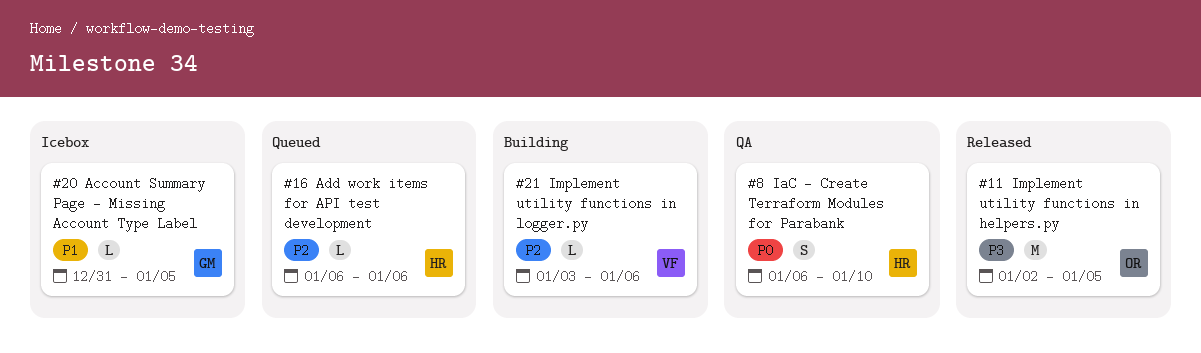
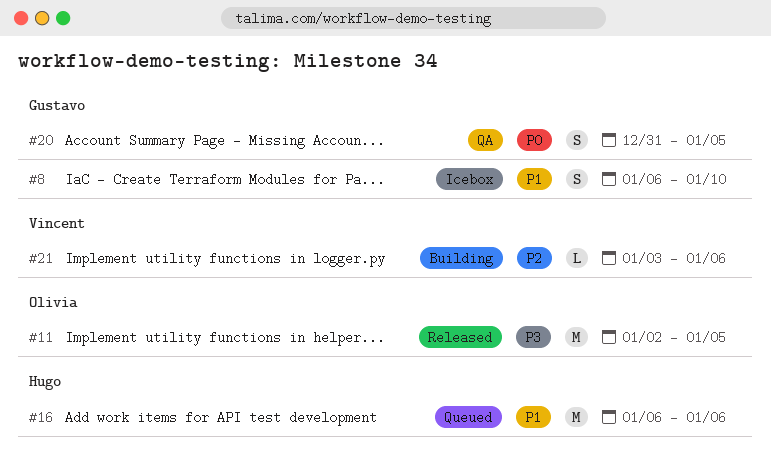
#8, status: QA -> Icebox
#8, owner: Hugo -> Gustavo
#8, priority: P0 -> P1
#16, priority: P2 -> P1
#16, estimate: L -> M
#20, status: Icebox -> QA
#20, priority: P1 -> P0
#20, estimate: L -> S

